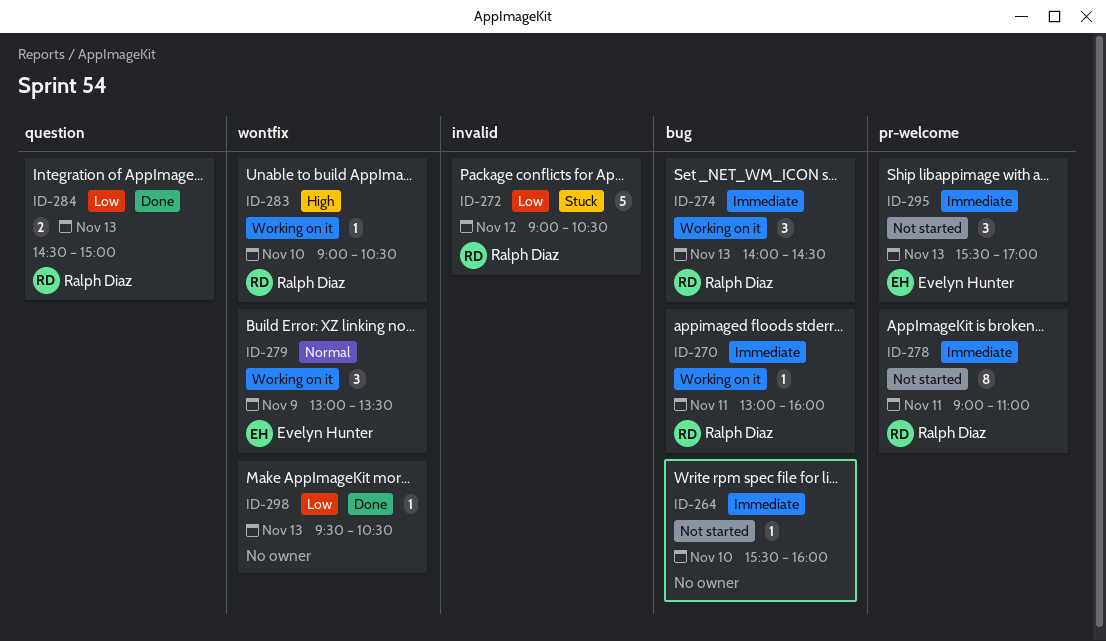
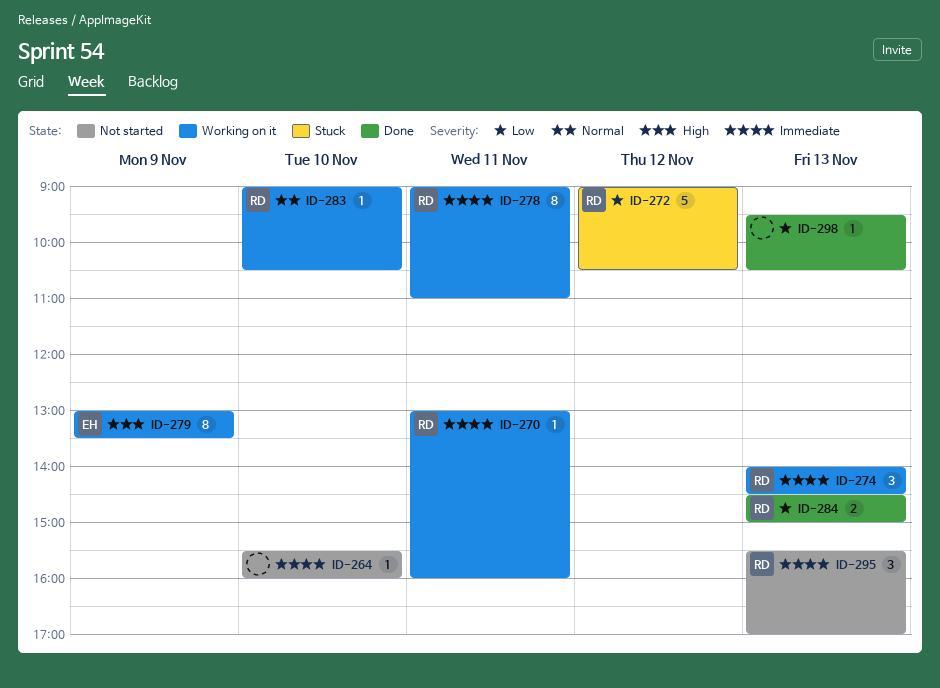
ID-278, status: Not started -> Working on it
ID-279, priority: Normal -> High
ID-279, estimate: 3 -> 8
ID-283, priority: High -> Normal
ID-295, owner: Evelyn Hunter -> Ralph Diaz

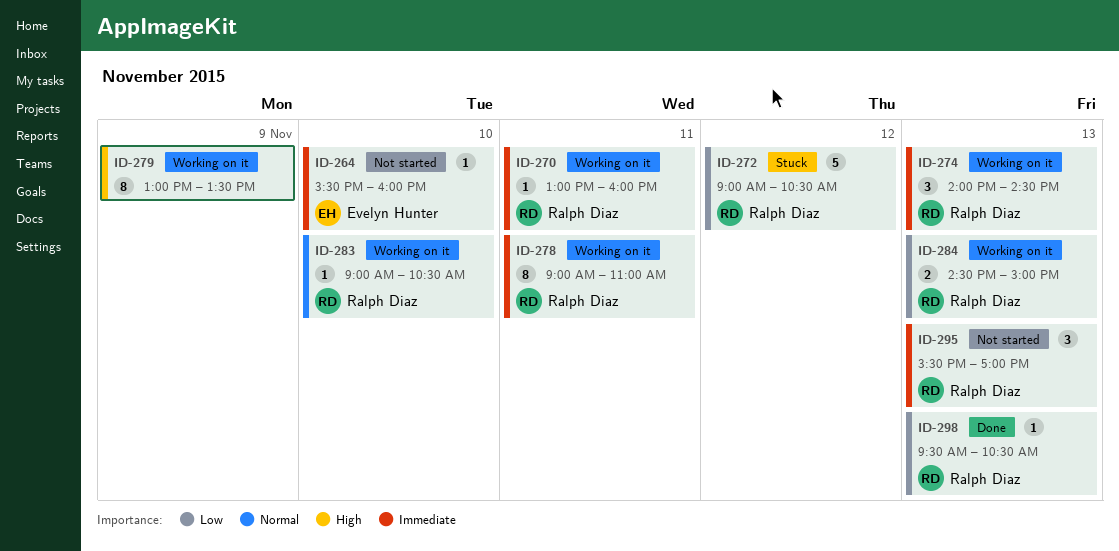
ID-264, owner: none -> Evelyn Hunter
ID-279, owner: Evelyn Hunter -> none
ID-284, status: Done -> Working on it
ID-298, owner: none -> Ralph Diaz

